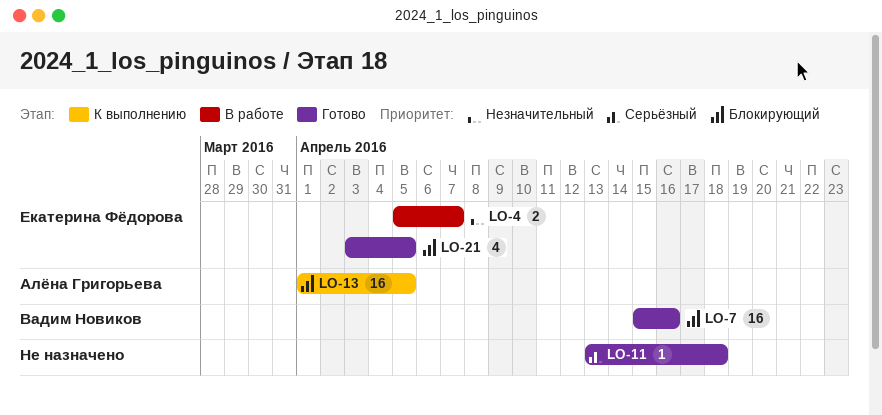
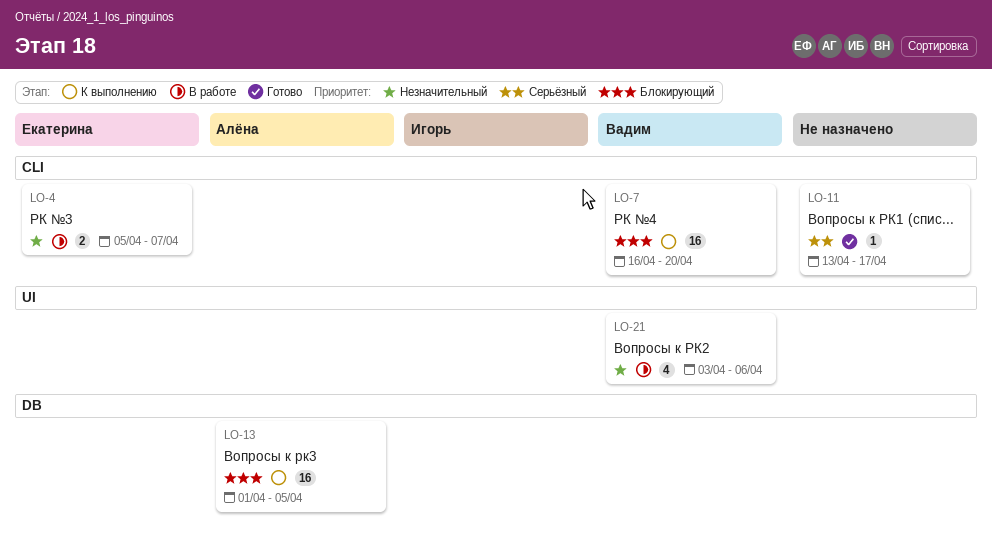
LO-7, status: Готово -> К выполнению
LO-7, start: Apr 15 -> Apr 16
LO-7, due: Apr 16 -> Apr 20
LO-11, due: Apr 18 -> Apr 17
LO-21, status: Готово -> В работе
LO-21, owner: Екатерина Фёдорова -> Вадим Новиков
LO-21, priority: Блокирующий -> Незначительный
LO-21, due: Apr 5 -> Apr 6

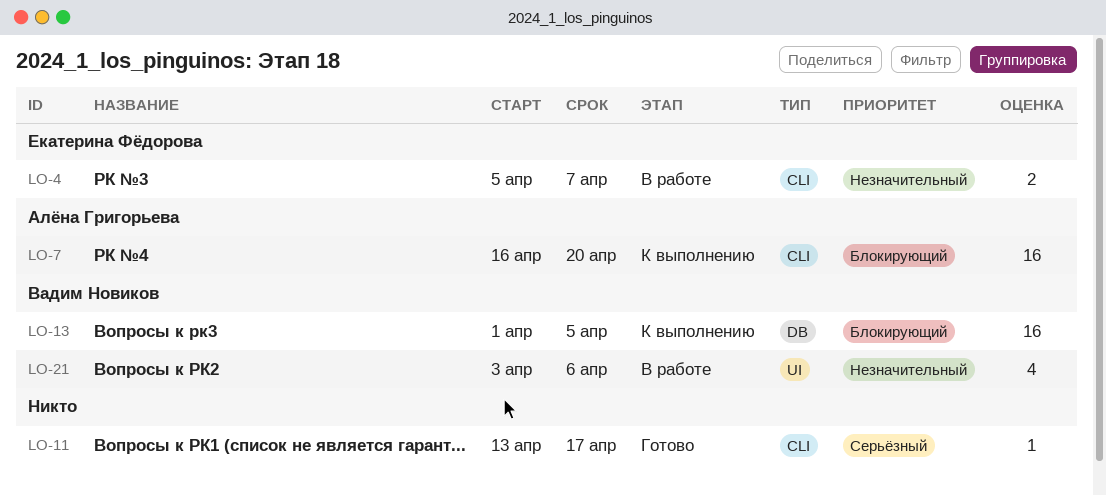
LO-7, owner: Вадим Новиков -> Алёна Григорьева
LO-13, owner: Алёна Григорьева -> Вадим Новиков

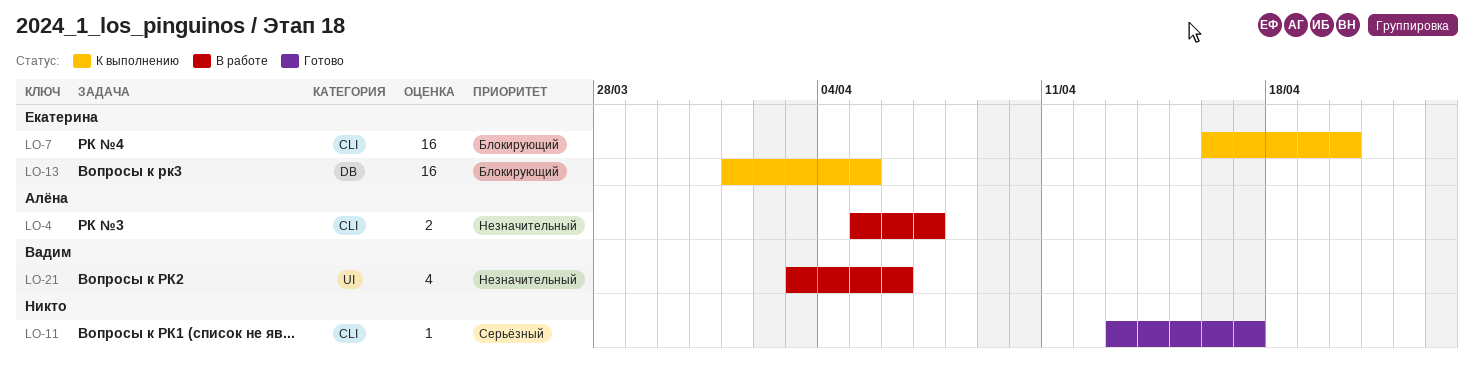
LO-4, owner: Екатерина Фёдорова -> Алёна Григорьева
LO-7, owner: Алёна Григорьева -> Екатерина Фёдорова
LO-13, owner: Вадим Новиков -> Екатерина Фёдорова

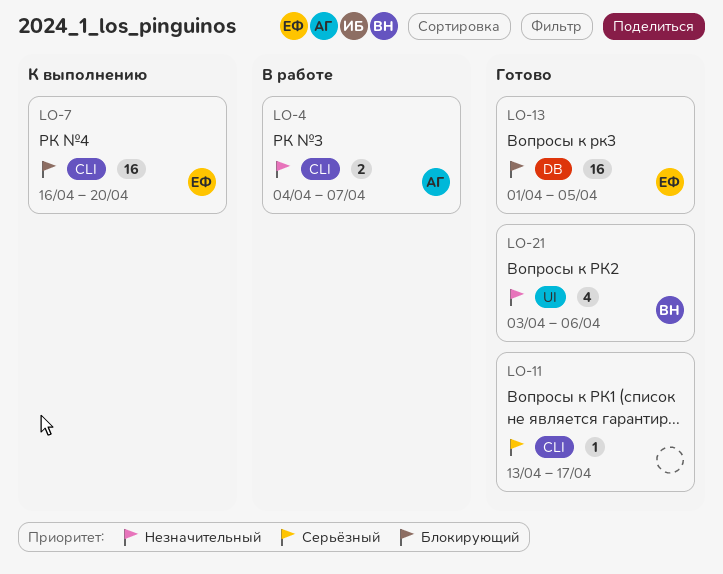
LO-4, start: Apr 5 -> Apr 4
LO-13, status: К выполнению -> Готово
LO-21, status: В работе -> Готово

